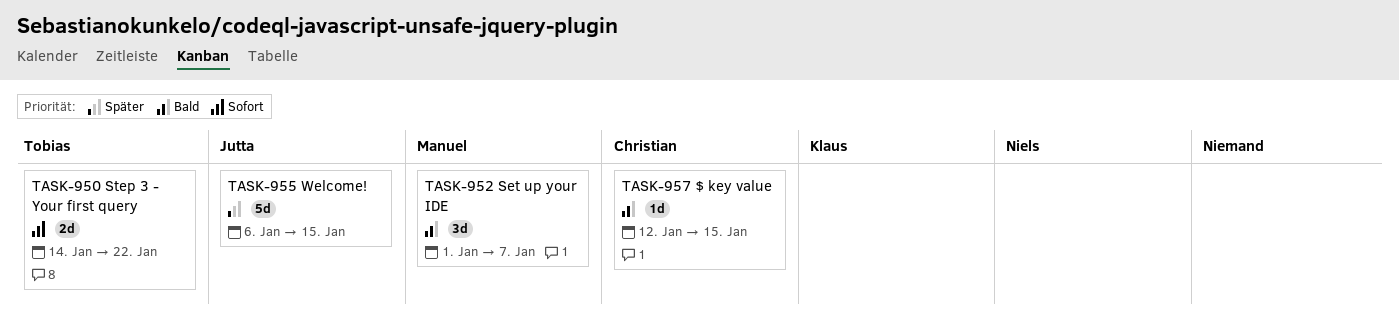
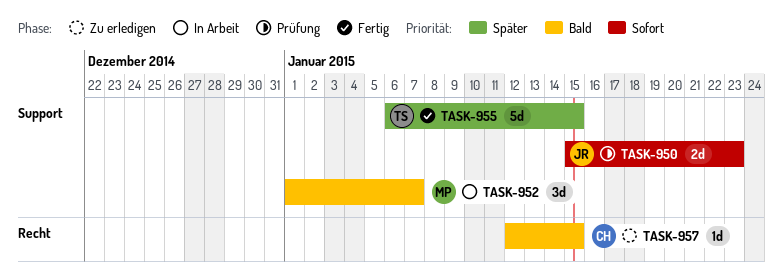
TASK-950, owner: Tobias -> Jutta
TASK-950, start: Jan 14 -> Jan 15
TASK-950, due: Jan 22 -> Jan 23
TASK-955, owner: Jutta -> Tobias

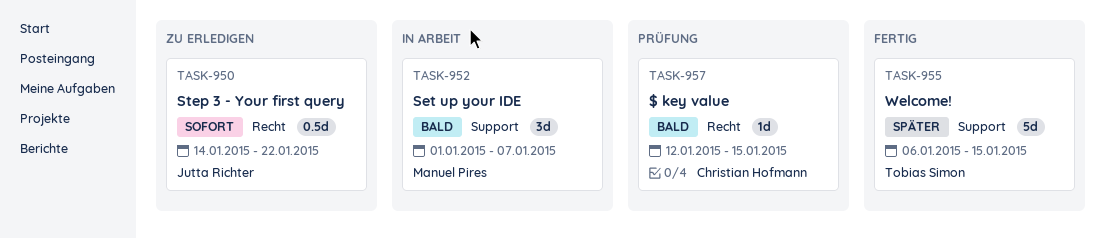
TASK-950, status: Prüfung -> Zu erledigen
TASK-950, label: Support -> Recht
TASK-950, estimate: 2d -> 0.5d
TASK-950, start: Jan 15 -> Jan 14
TASK-950, due: Jan 23 -> Jan 22
TASK-957, status: Zu erledigen -> Prüfung

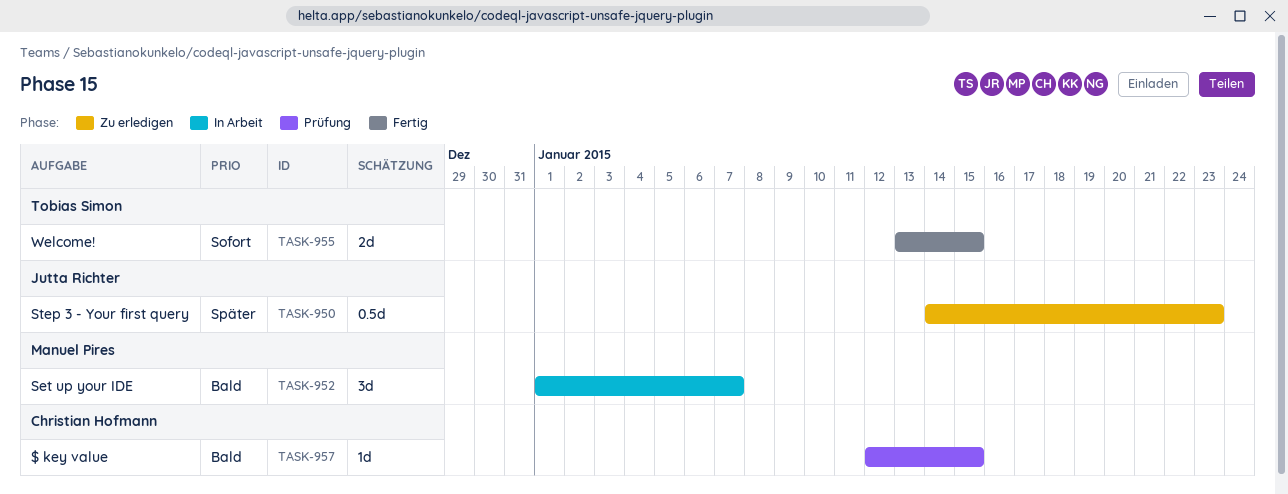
TASK-950, priority: Sofort -> Später
TASK-950, due: Jan 22 -> Jan 23
TASK-955, priority: Später -> Sofort
TASK-955, estimate: 5d -> 2d
TASK-955, start: Jan 6 -> Jan 13

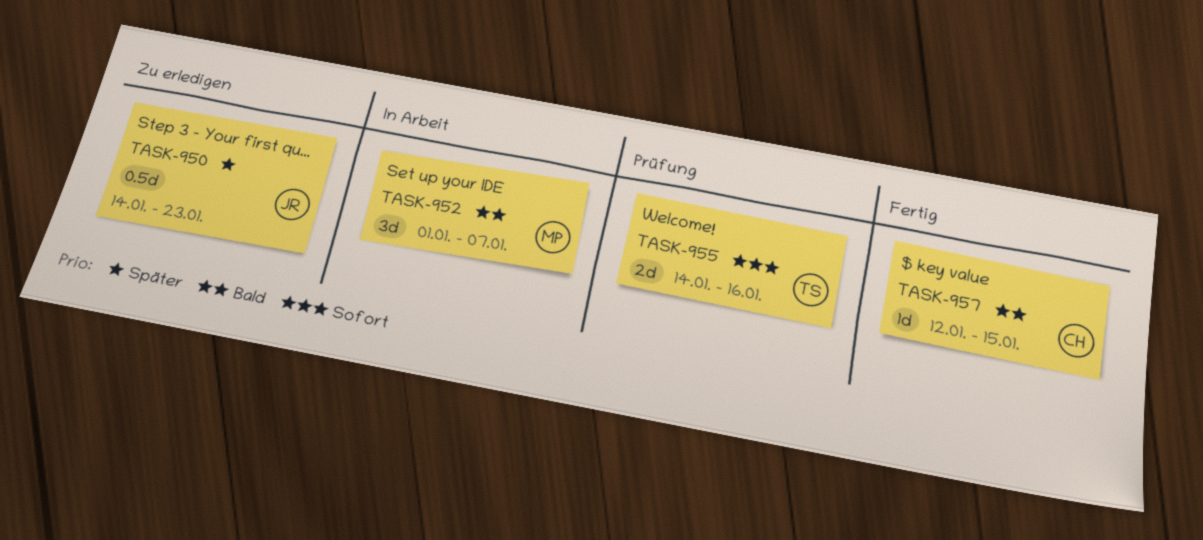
TASK-955, status: Fertig -> Prüfung
TASK-955, start: Jan 13 -> Jan 14
TASK-955, due: Jan 15 -> Jan 16
TASK-957, status: Prüfung -> Fertig

